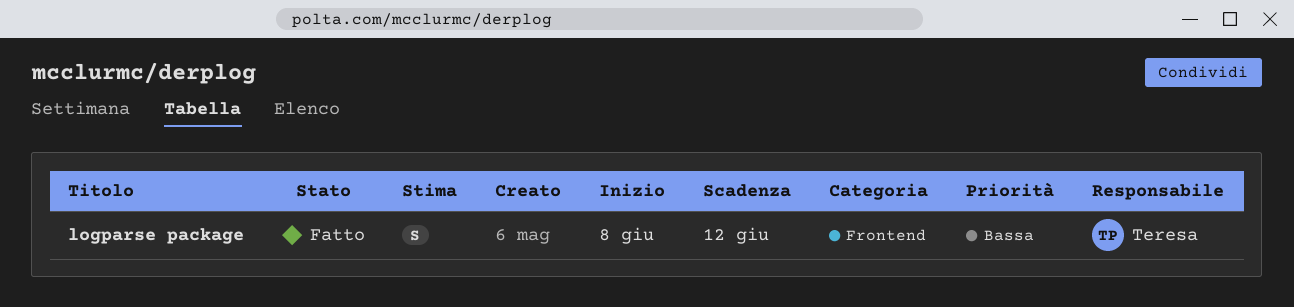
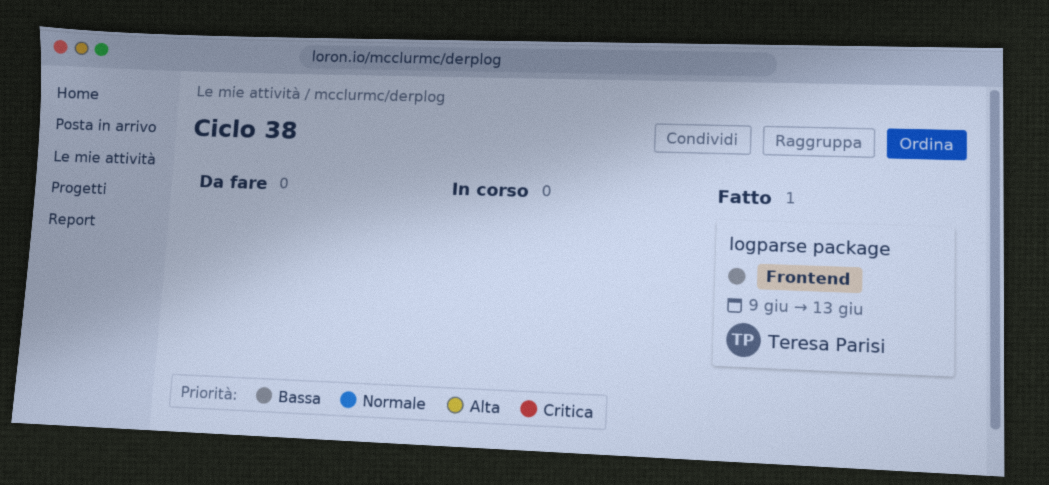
logparse package, start: Jun 8 -> Jun 9
logparse package, due: Jun 12 -> Jun 13

